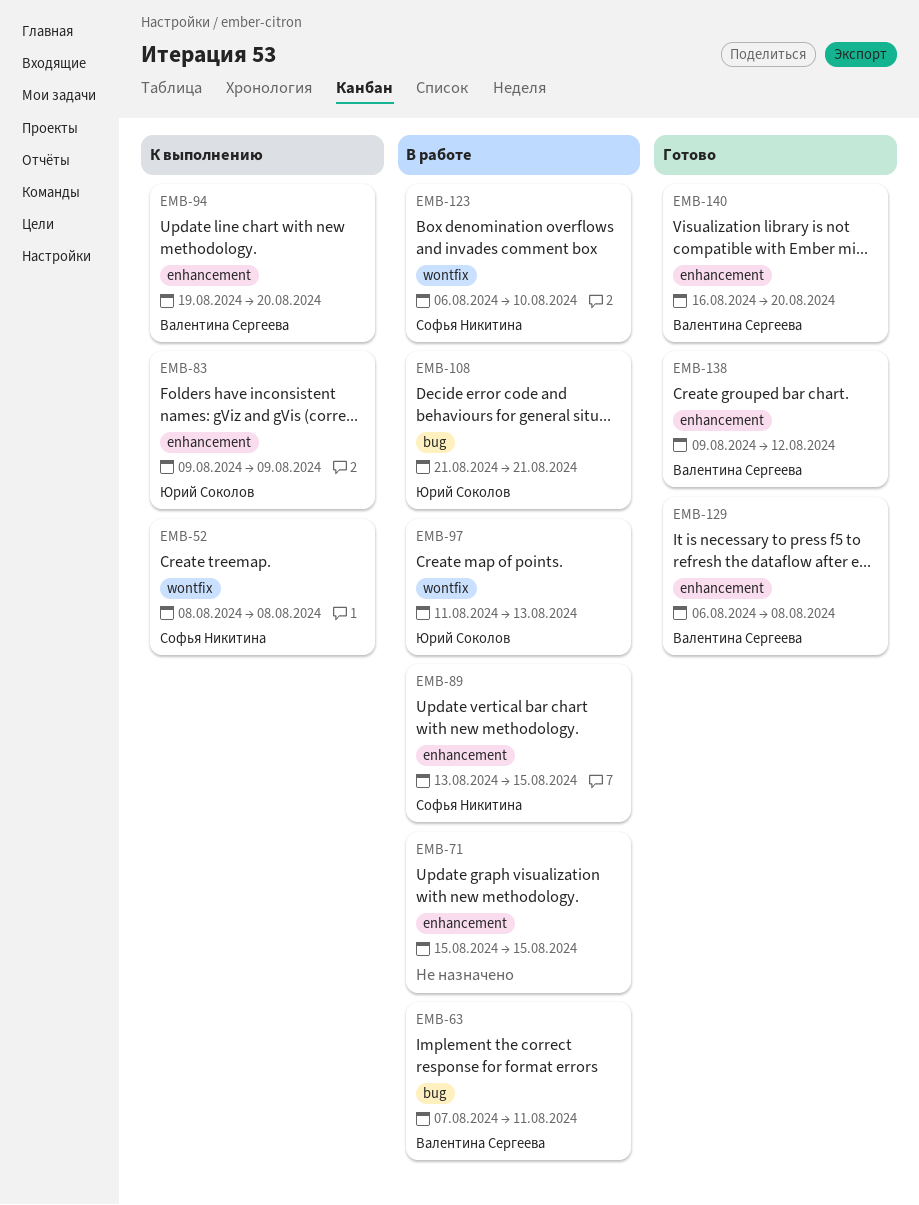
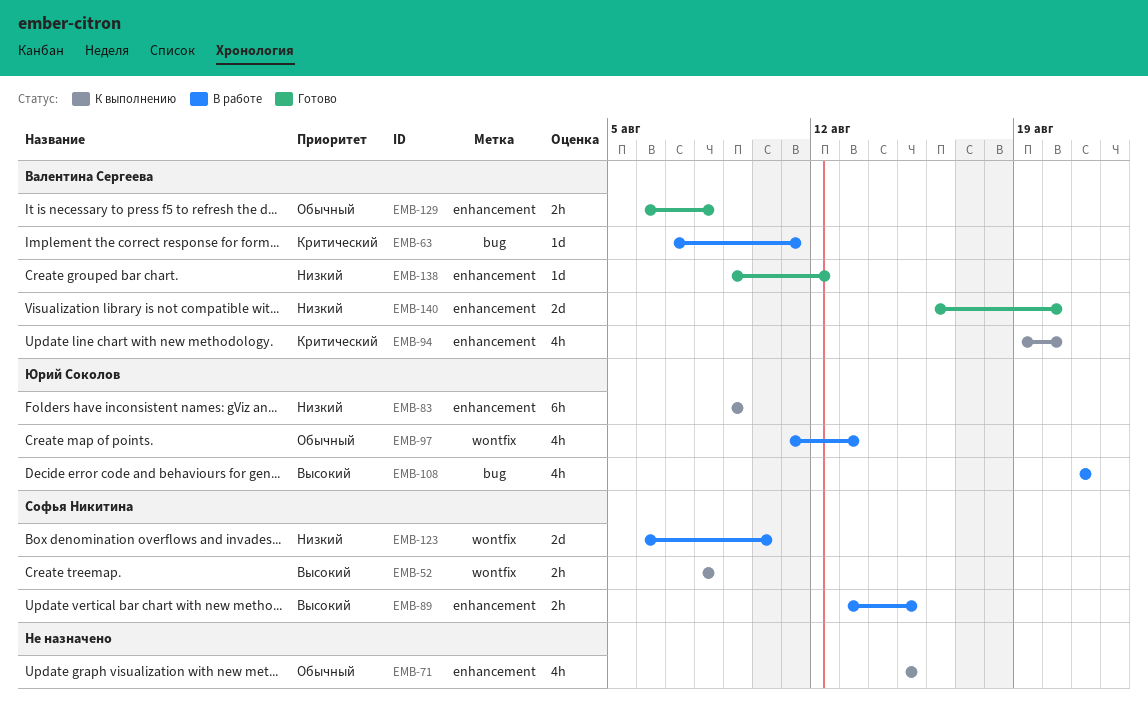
EMB-71, status: В работе -> К выполнению

